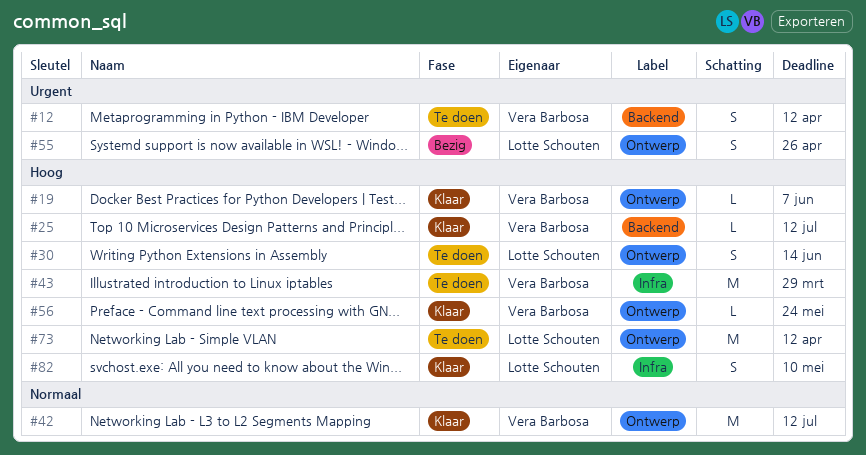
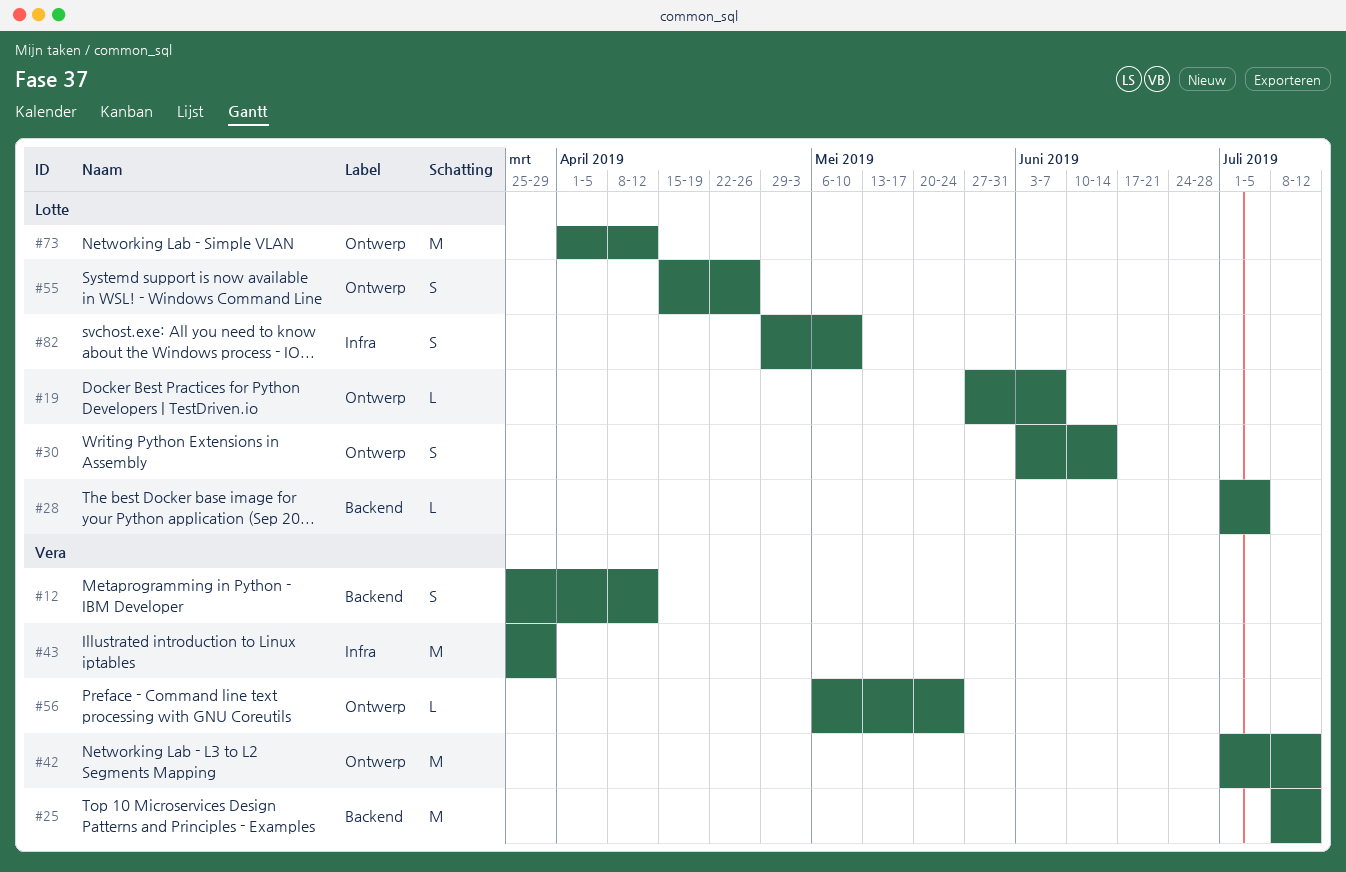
#19, owner: Vera Barbosa -> Lotte Schouten
#25, estimate: L -> M
#28: none -> present

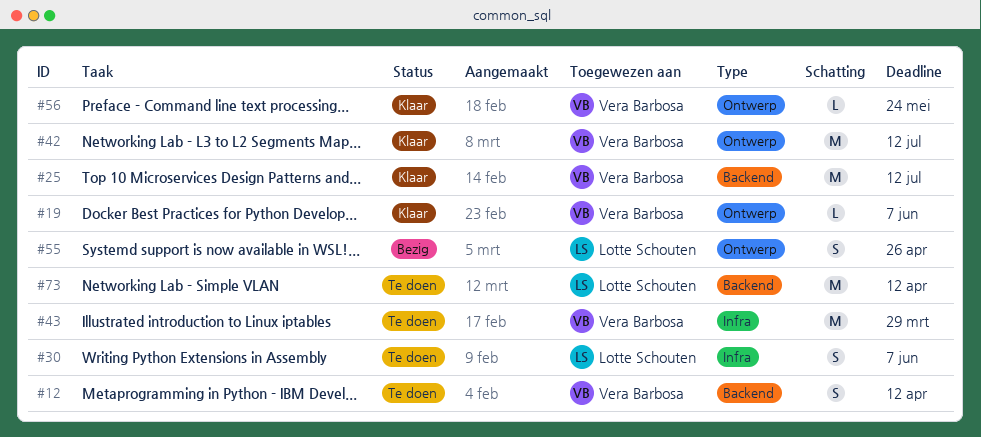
#19, owner: Lotte Schouten -> Vera Barbosa
#28: present -> none
#30, label: Ontwerp -> Infra
#30, due: Jun 14 -> Jun 7
#73, label: Ontwerp -> Backend
#82: present -> none

